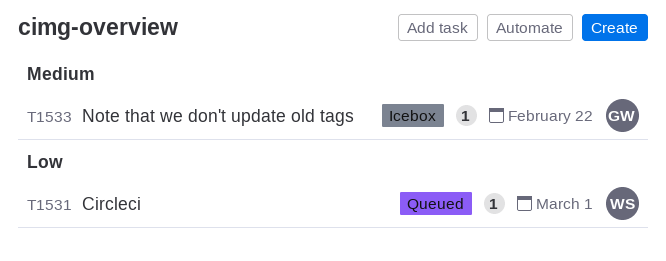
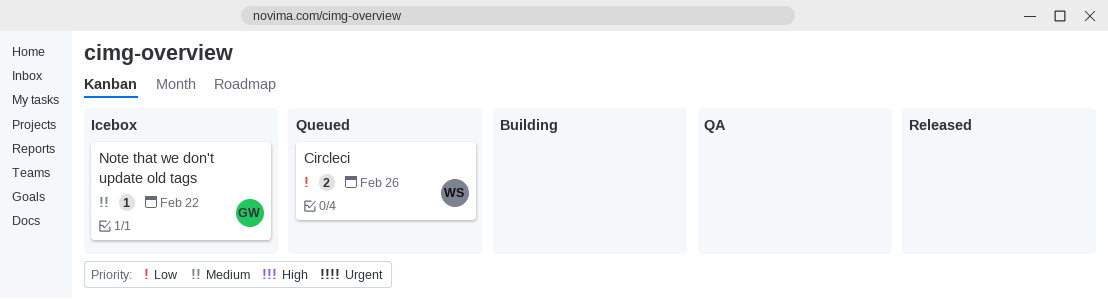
Circleci, estimate: 1 -> 2
Circleci, due: Mar 1 -> Feb 26

